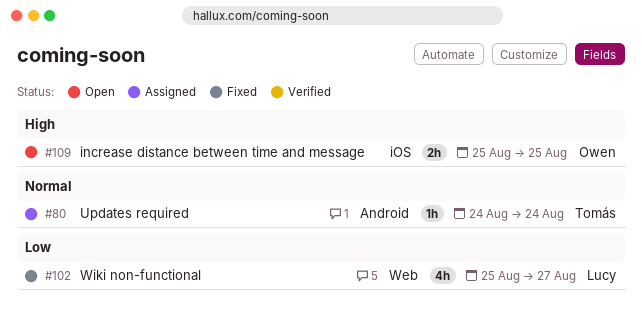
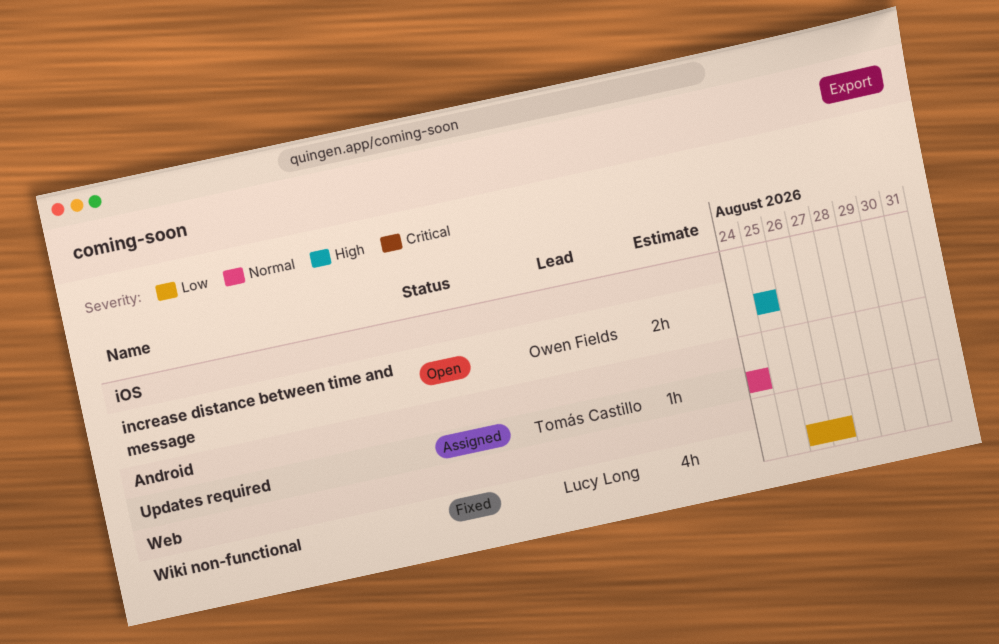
Wiki non-functional, start: Aug 25 -> Aug 26

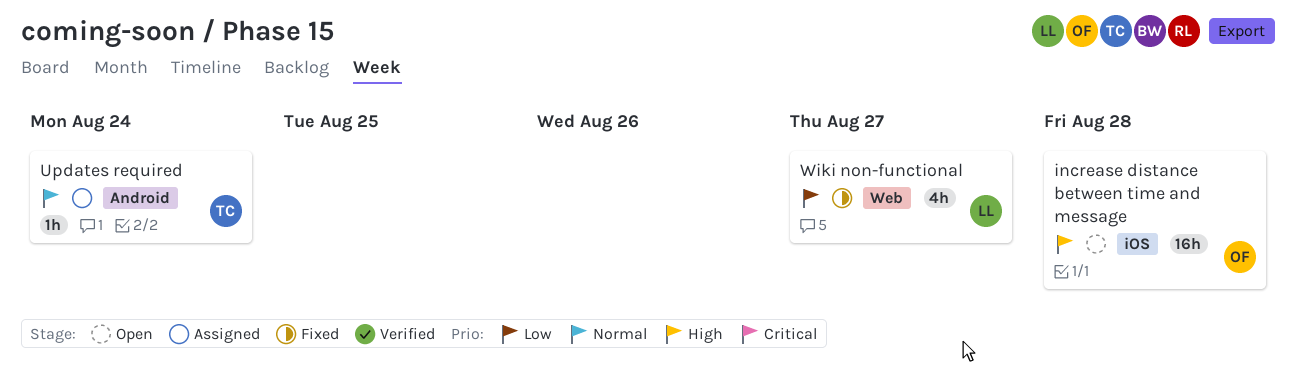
increase distance between time and message, estimate: 2h -> 16h
increase distance between time and message, due: Aug 25 -> Aug 28

